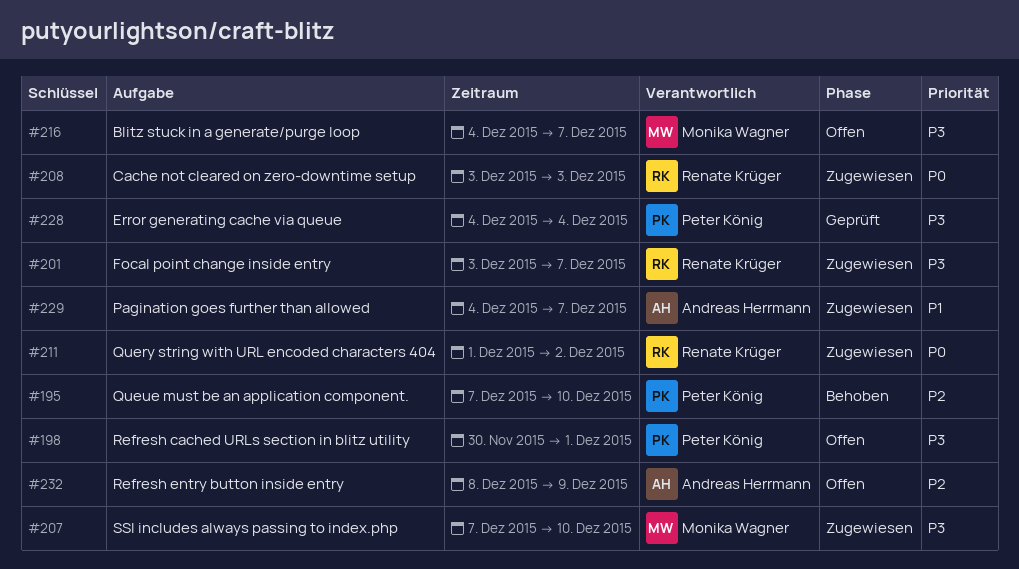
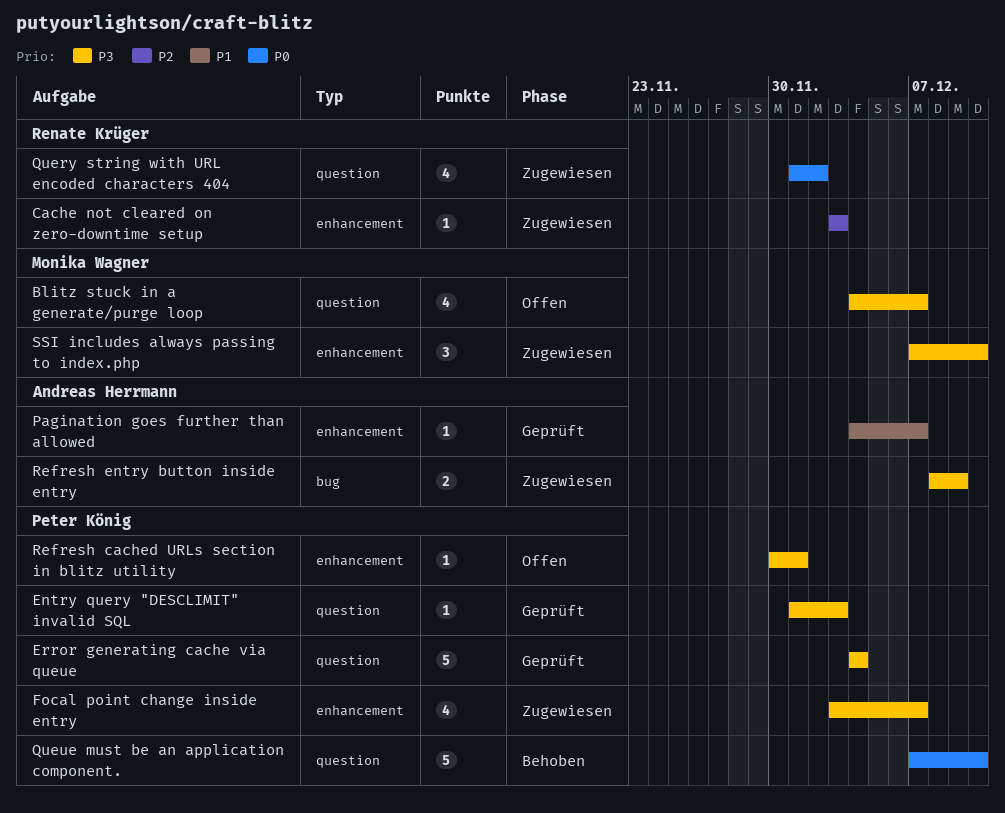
Cache not cleared on zero-downtime setup, priority: P0 -> P2
Entry query "DESCLIMIT" invalid SQL: none -> present
Focal point change inside entry, owner: Renate Krüger -> Peter König
Pagination goes further than allowed, status: Zugewiesen -> Geprüft
Queue must be an application component., priority: P2 -> P0
Refresh entry button inside entry, status: Offen -> Zugewiesen
Refresh entry button inside entry, priority: P2 -> P3

